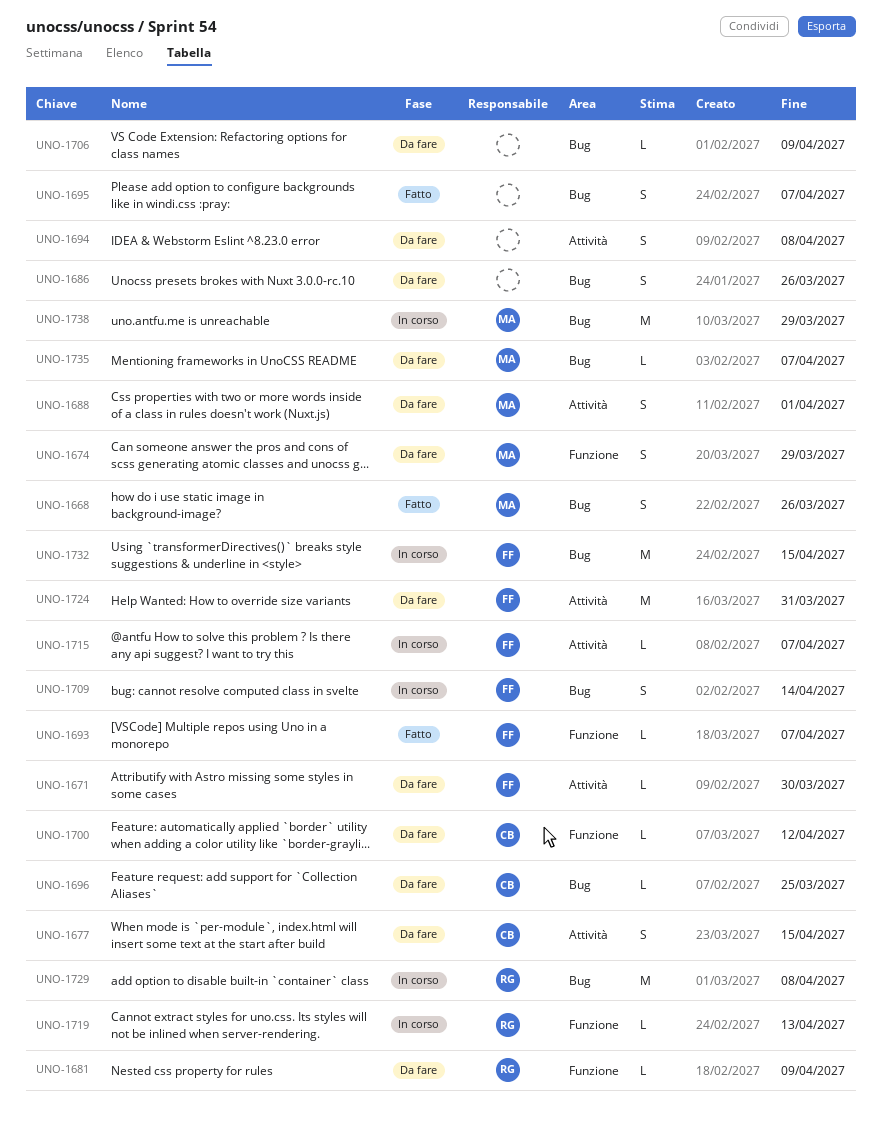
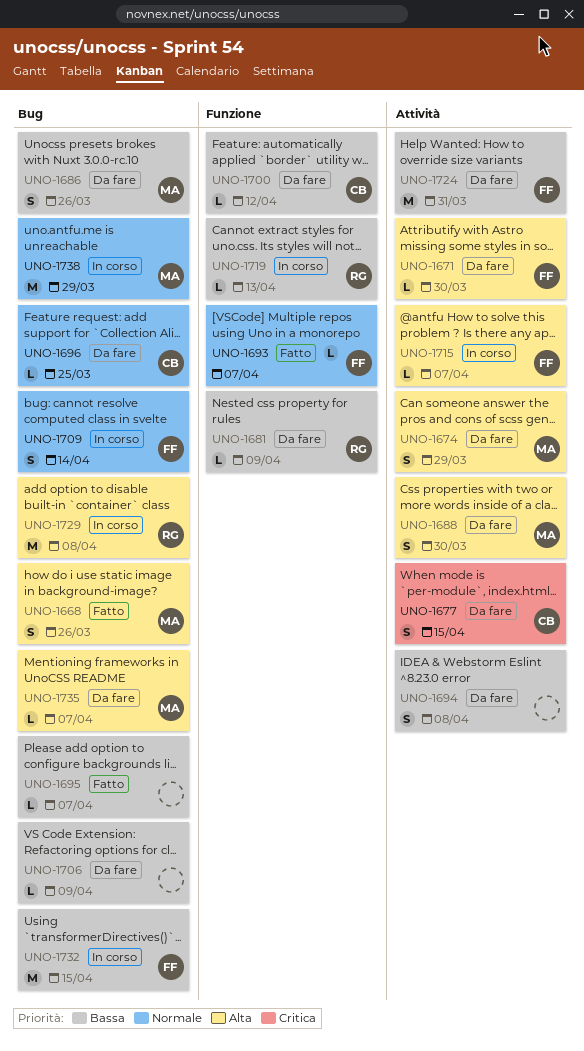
UNO-1674, label: Funzione -> Attività
UNO-1686, owner: none -> MA
UNO-1688, due: Apr 1 -> Mar 30
UNO-1695, estimate: S -> L

